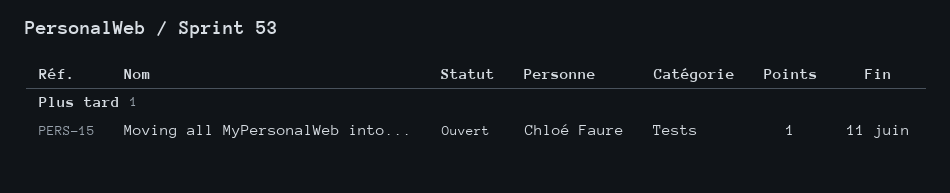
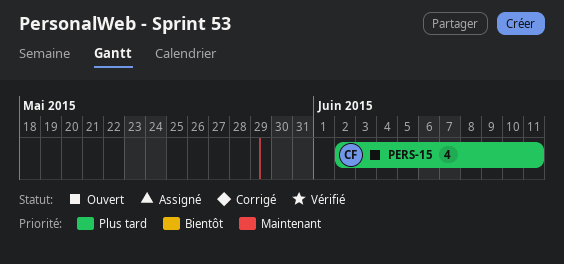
PERS-15, estimate: 1 -> 4

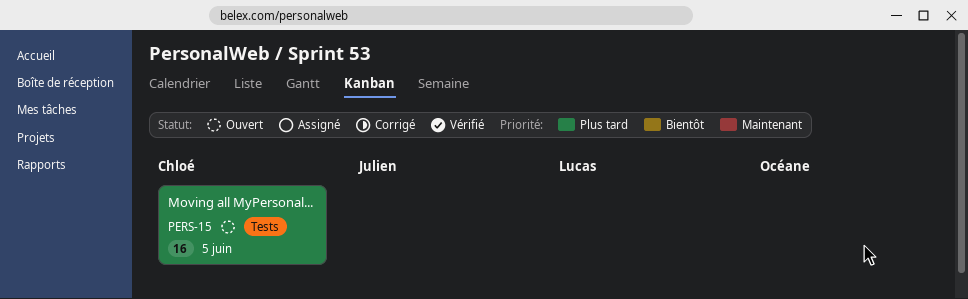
PERS-15, estimate: 4 -> 16
PERS-15, due: Jun 11 -> Jun 5

